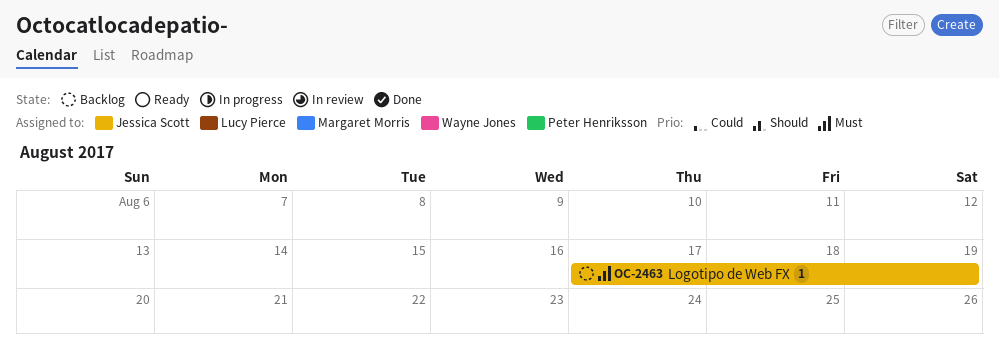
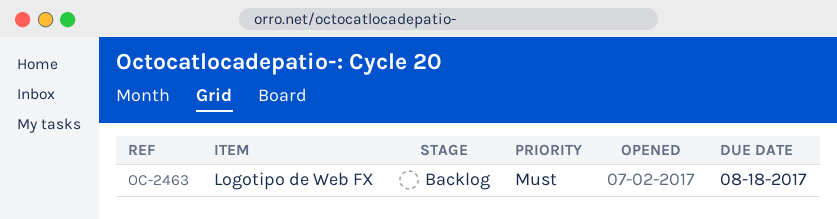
OC-2463, due: Aug 19 -> Aug 18

